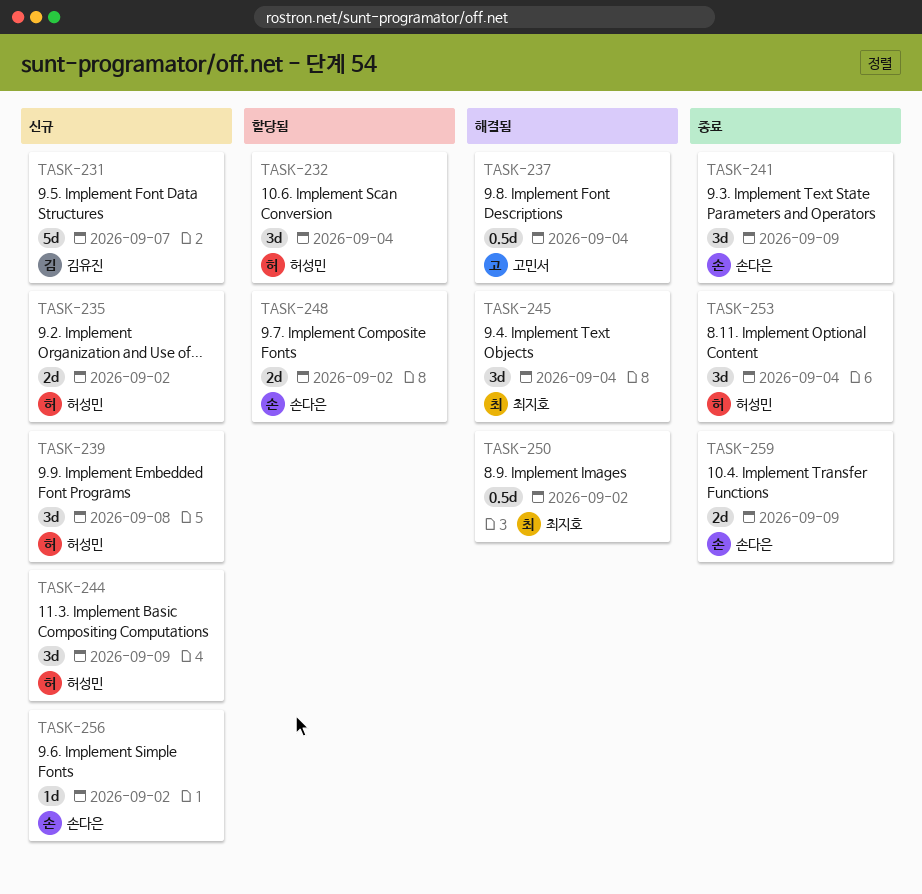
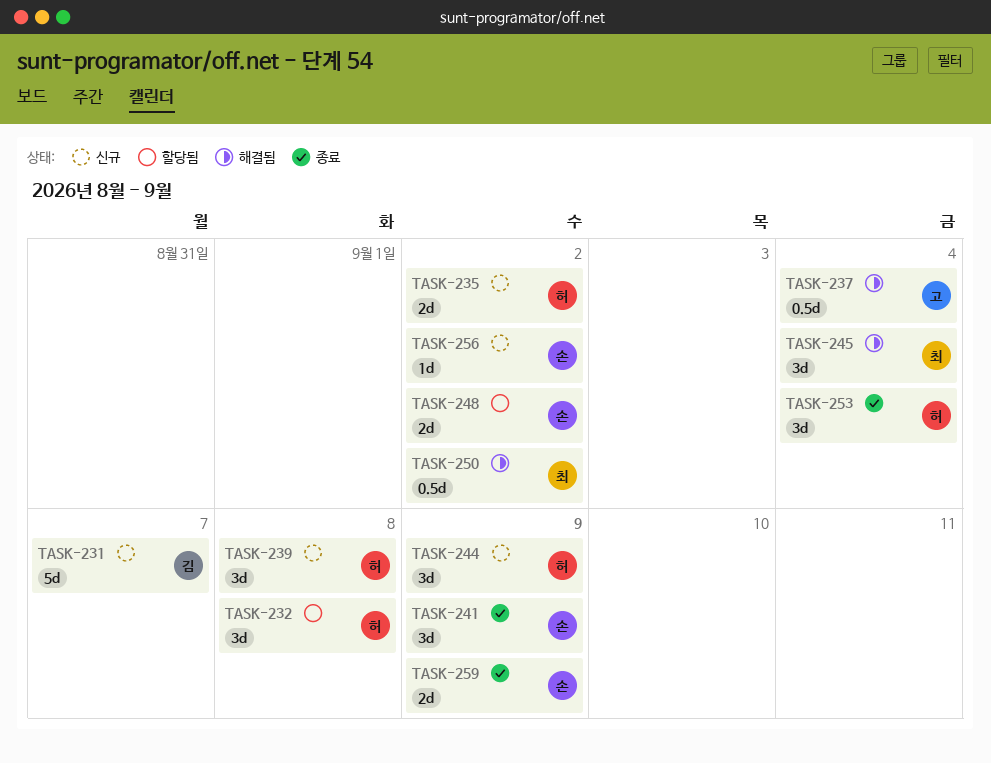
TASK-232, due: Sep 4 -> Sep 8

